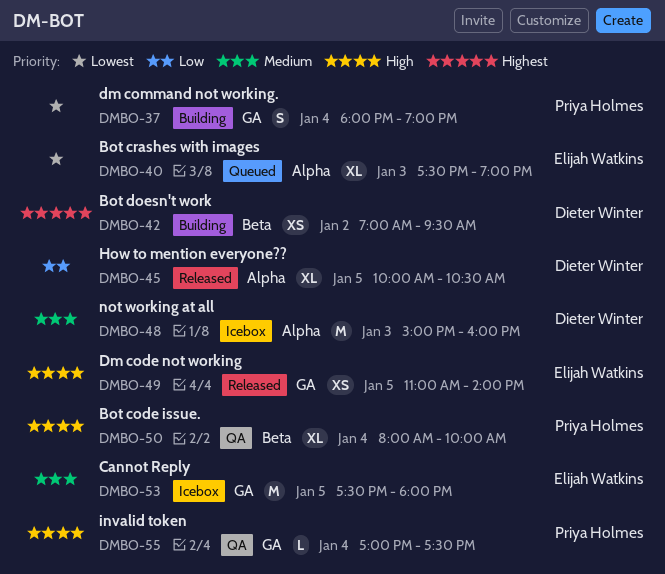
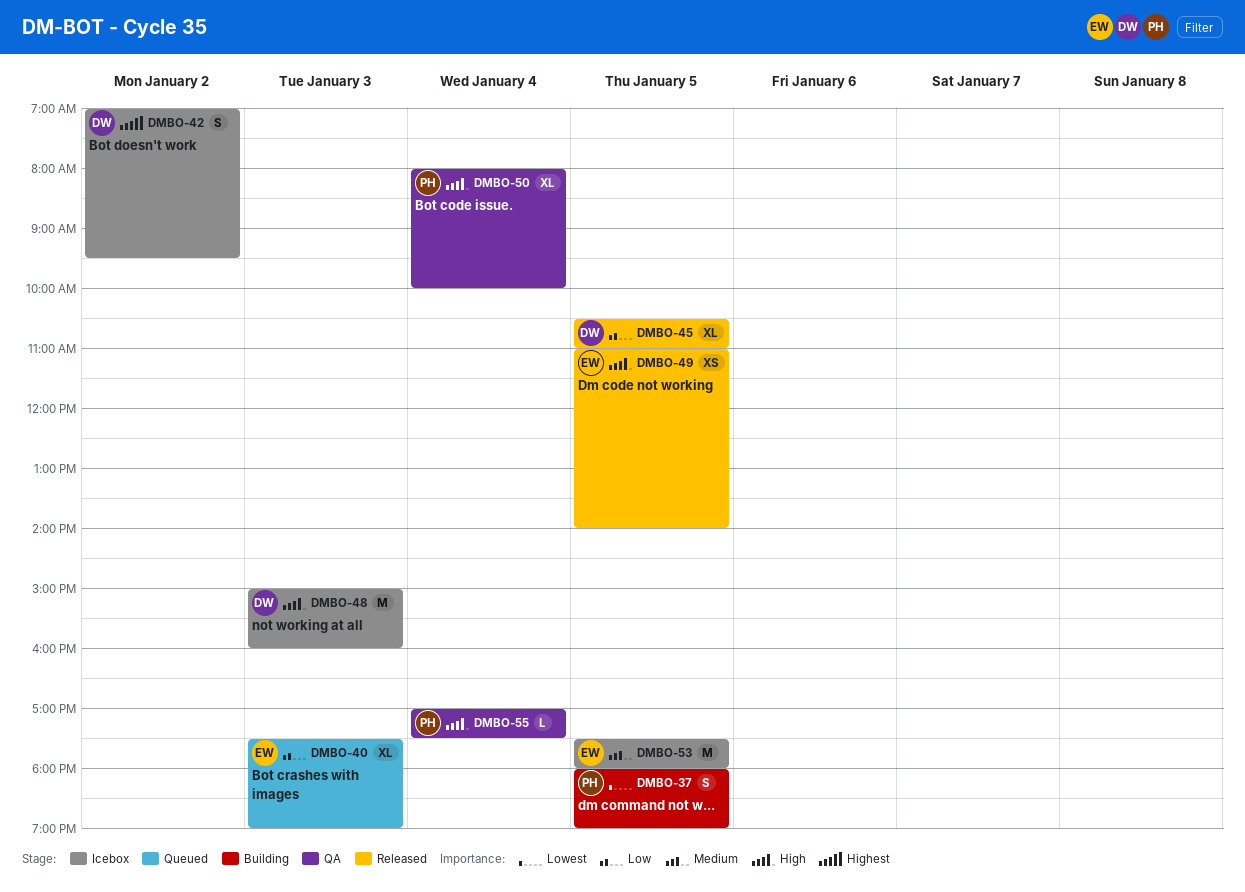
DMBO-37, day: Jan 4 -> Jan 5
DMBO-40, priority: Lowest -> Low
DMBO-42, status: Building -> Icebox
DMBO-42, estimate: XS -> S
DMBO-45, begins: 10:00 -> 10:30
DMBO-45, ends: 10:30 -> 11:00
DMBO-48, priority: Medium -> High

